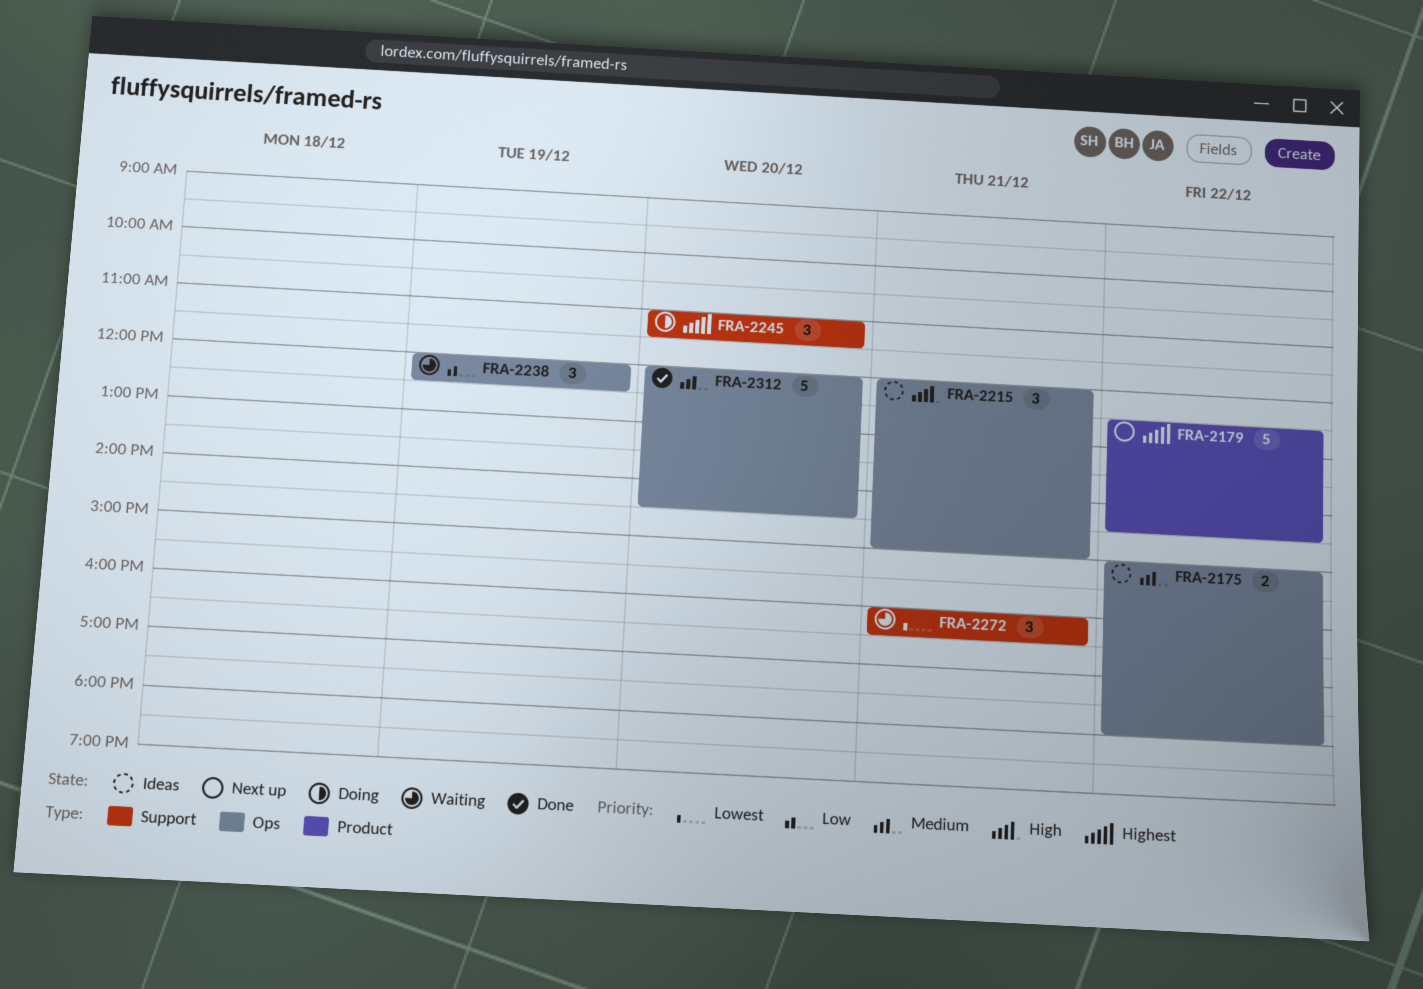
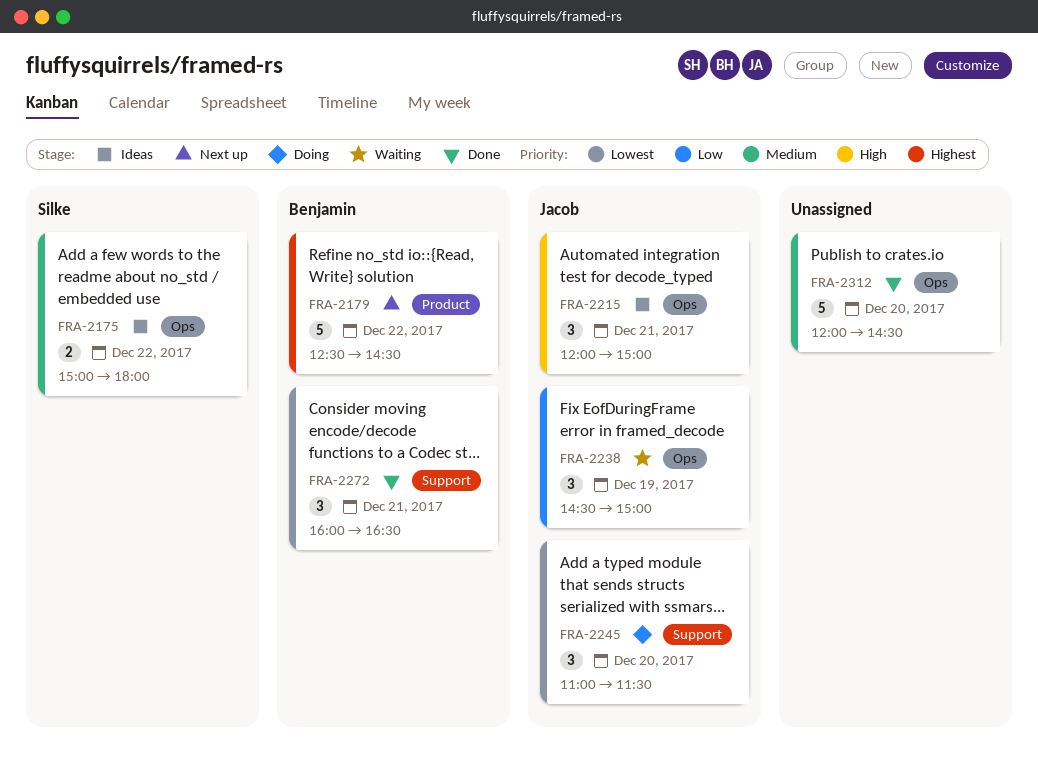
FRA-2238, begins: 12:00 -> 14:30
FRA-2238, ends: 12:30 -> 15:00
FRA-2245, priority: Highest -> Lowest
FRA-2272, status: Waiting -> Done

